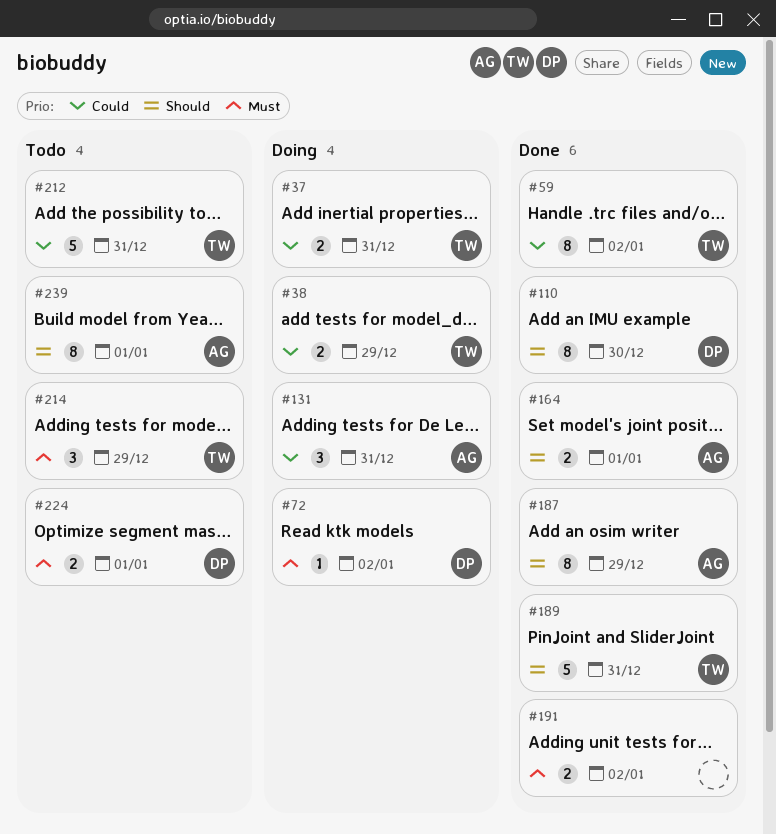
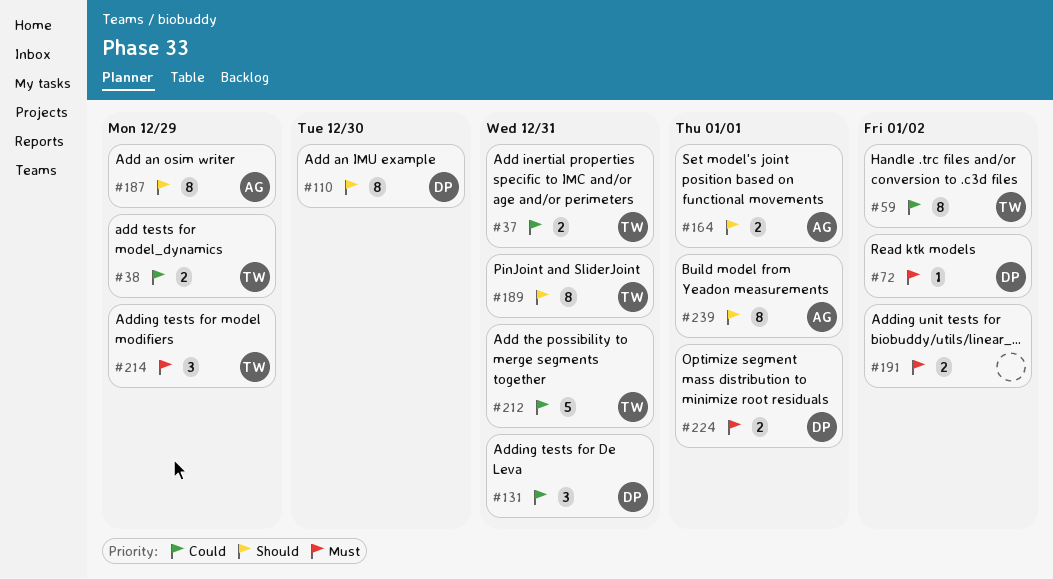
#131, owner: AG -> DP
#189, estimate: 5 -> 8

